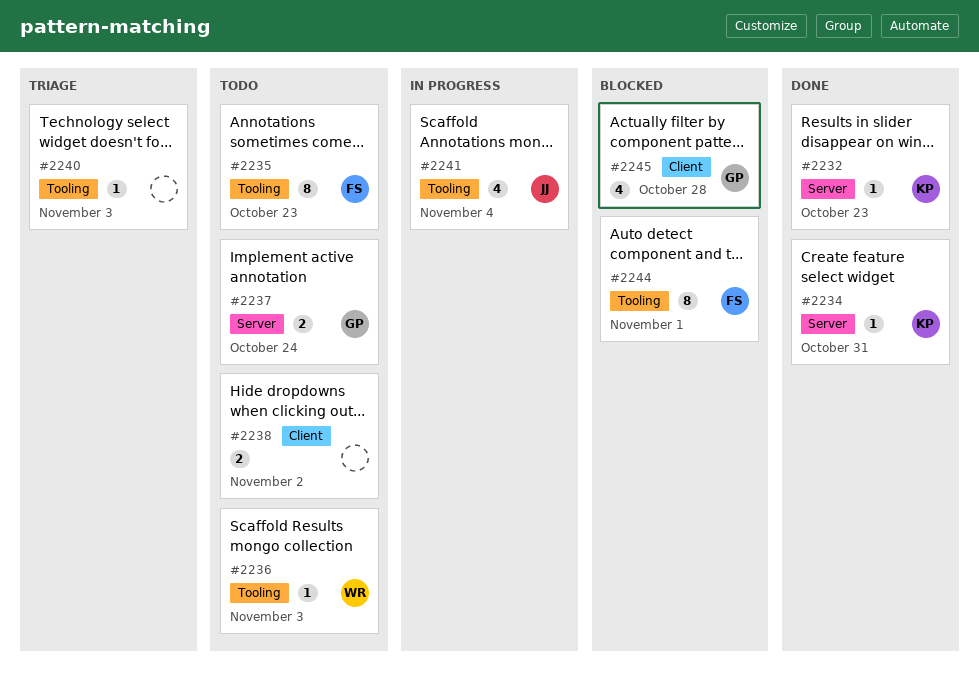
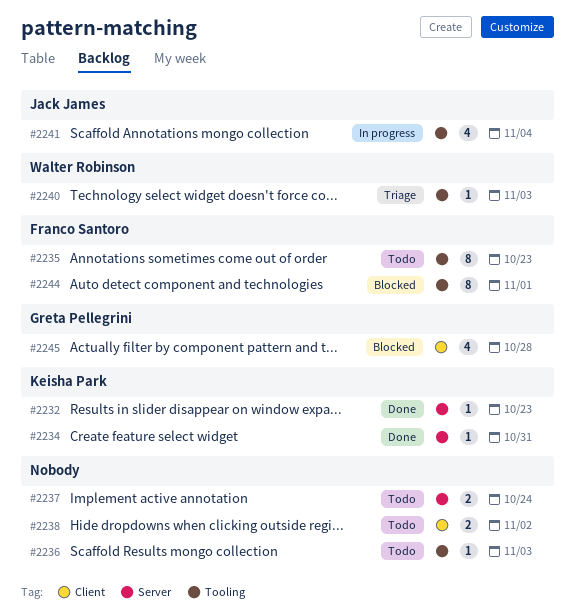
#2236, owner: Walter Robinson -> none
#2237, owner: Greta Pellegrini -> none
#2240, owner: none -> Walter Robinson

